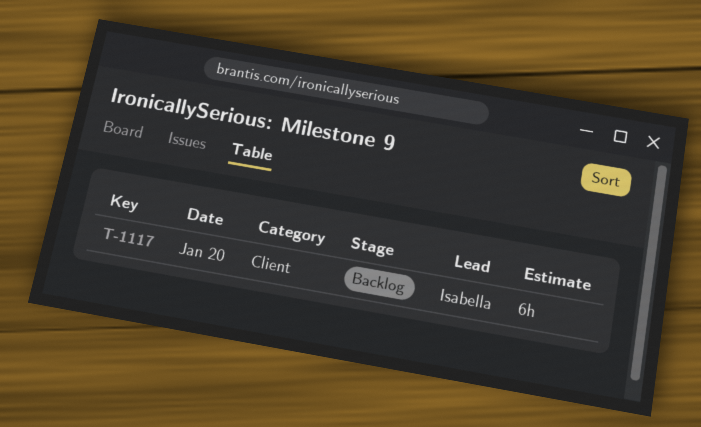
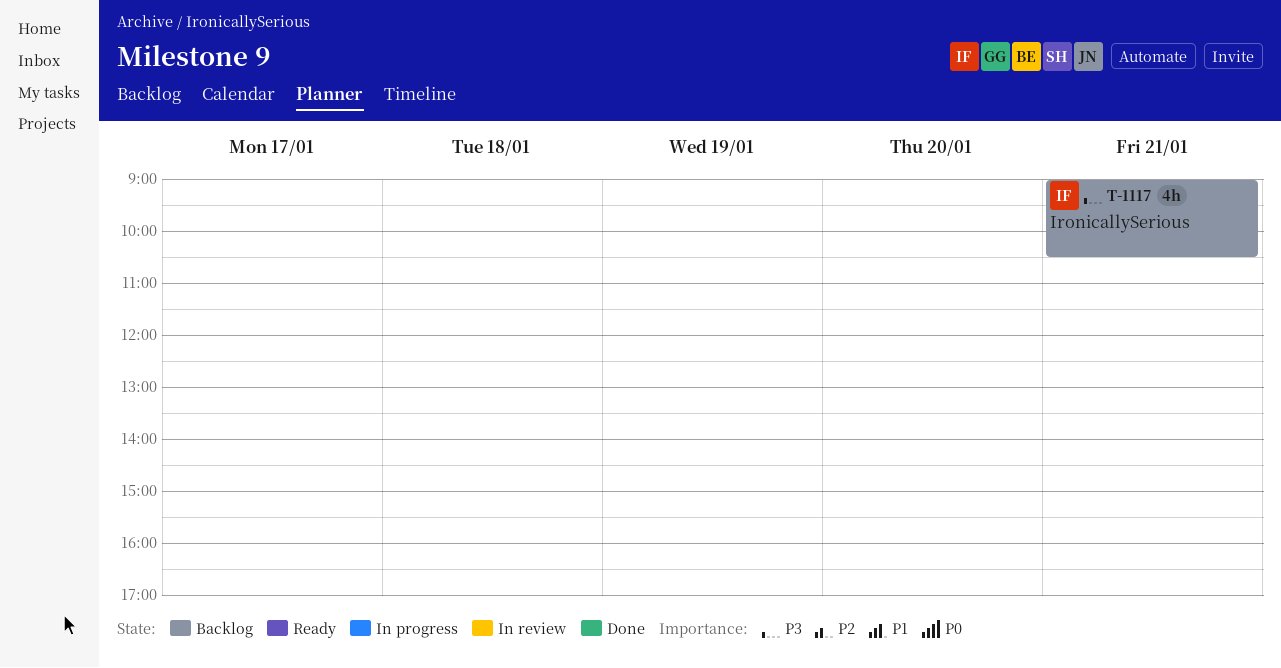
T-1117, estimate: 6h -> 4h
T-1117, day: Jan 20 -> Jan 21

